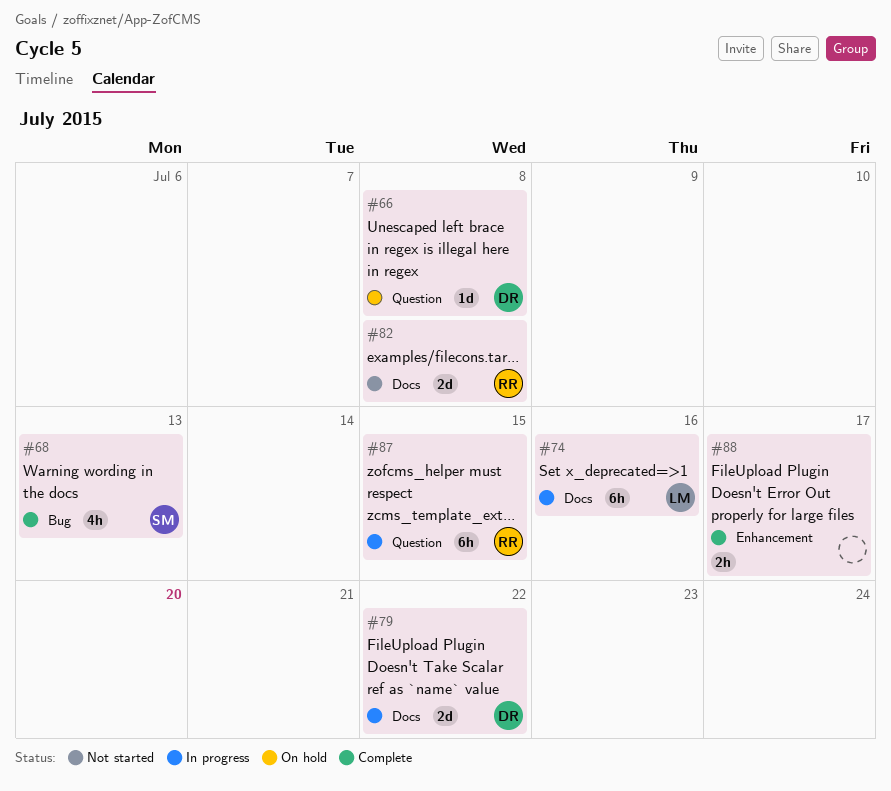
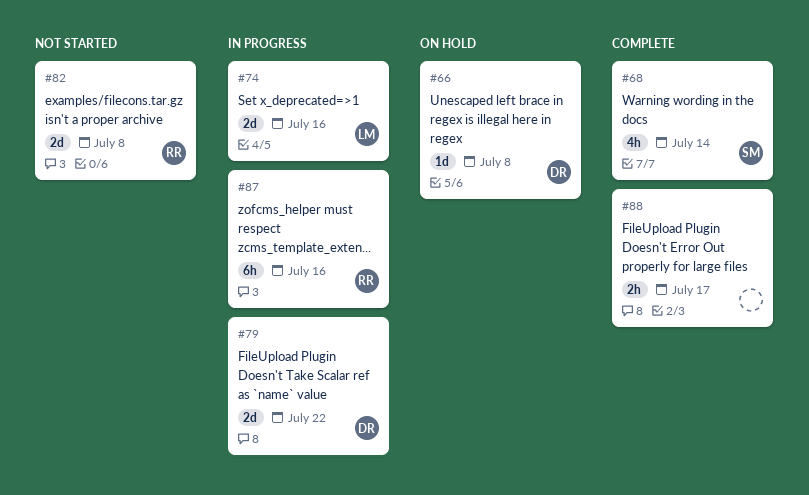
#68, due: Jul 13 -> Jul 14
#74, estimate: 6h -> 2d
#87, due: Jul 15 -> Jul 16

